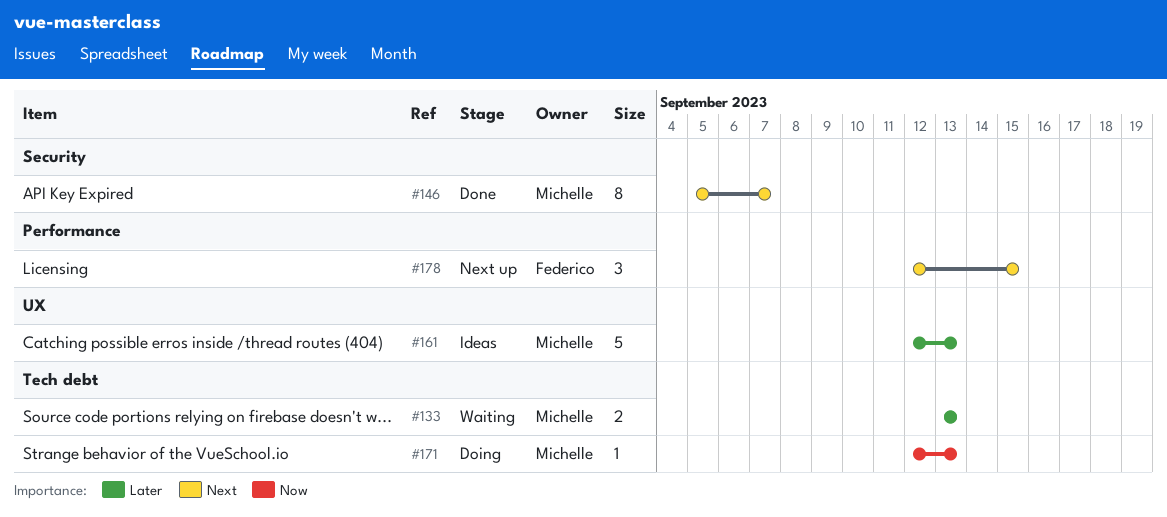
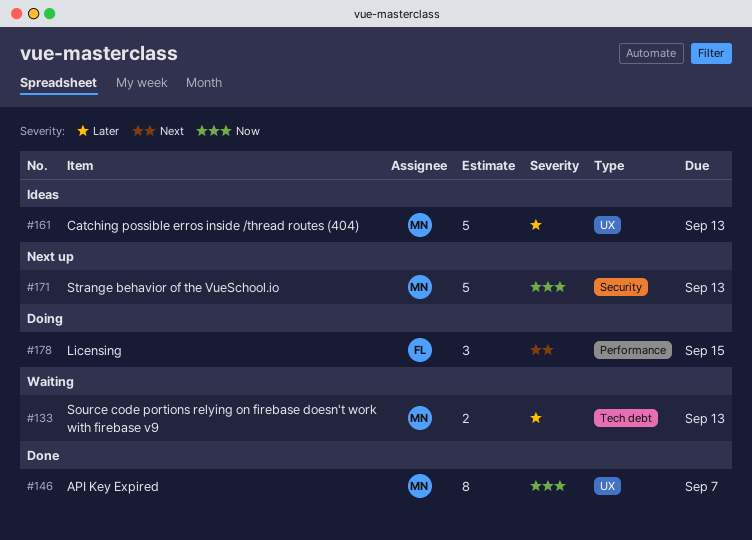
#146, priority: Next -> Now
#146, label: Security -> UX
#171, status: Doing -> Next up
#171, label: Tech debt -> Security
#171, estimate: 1 -> 5
#178, status: Next up -> Doing

